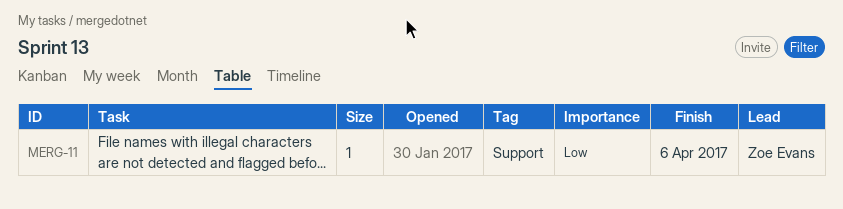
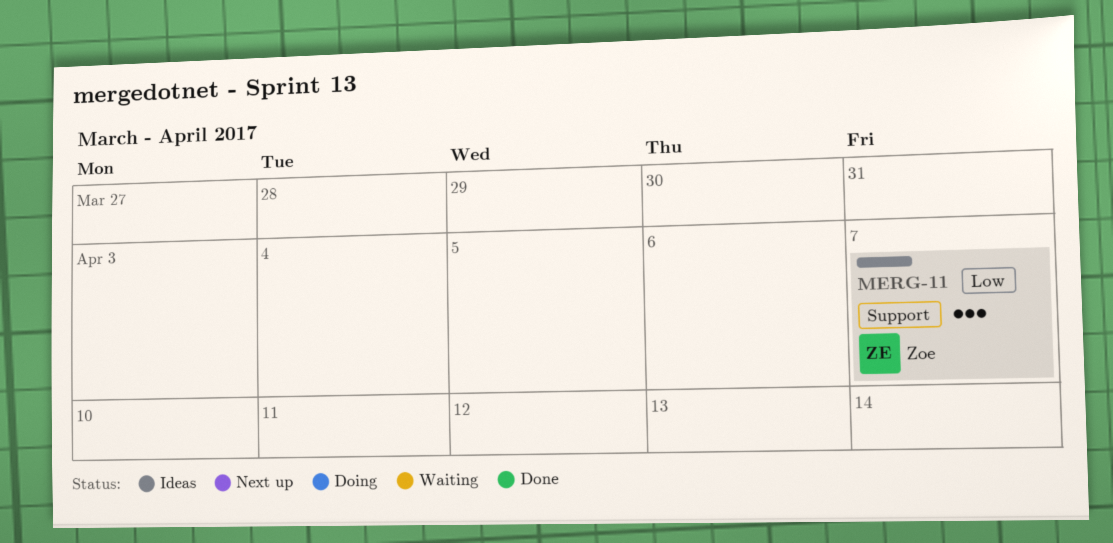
MERG-11, estimate: 1 -> 3
MERG-11, due: Apr 6 -> Apr 7

